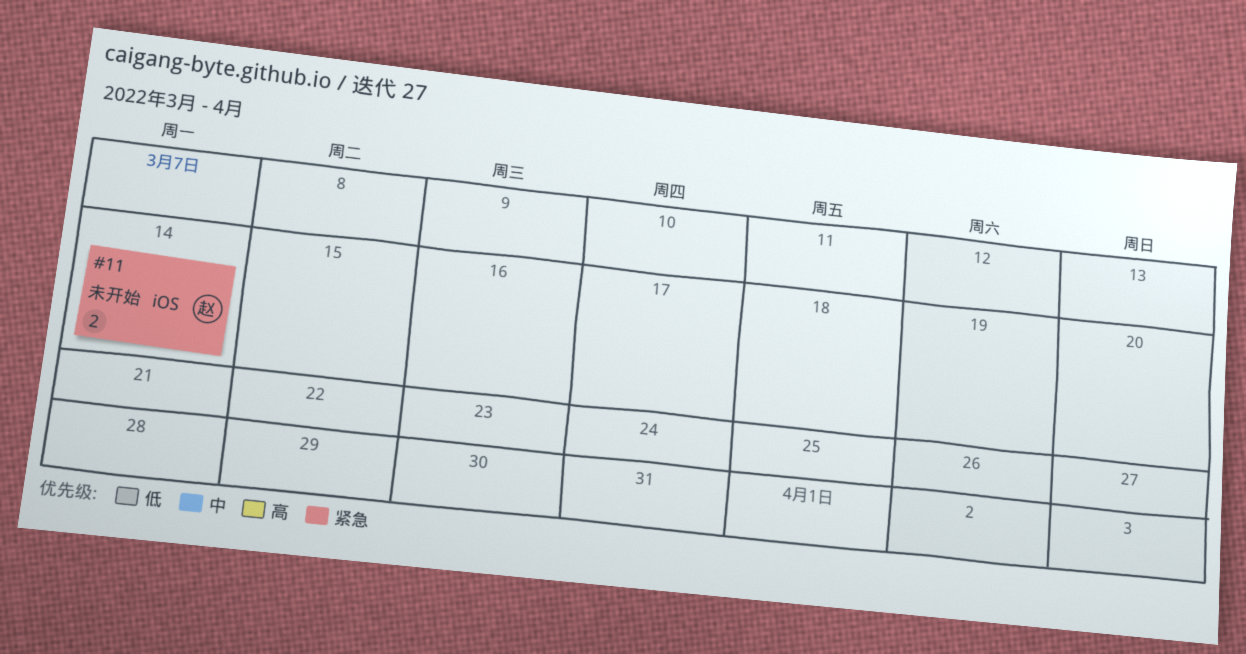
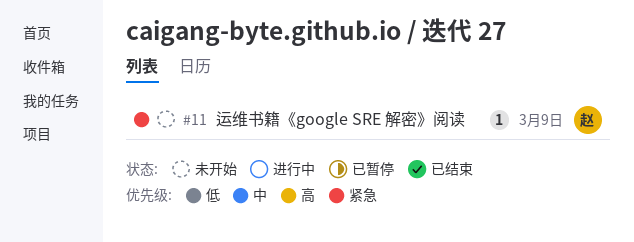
#11, estimate: 2 -> 1
#11, due: Mar 14 -> Mar 9

